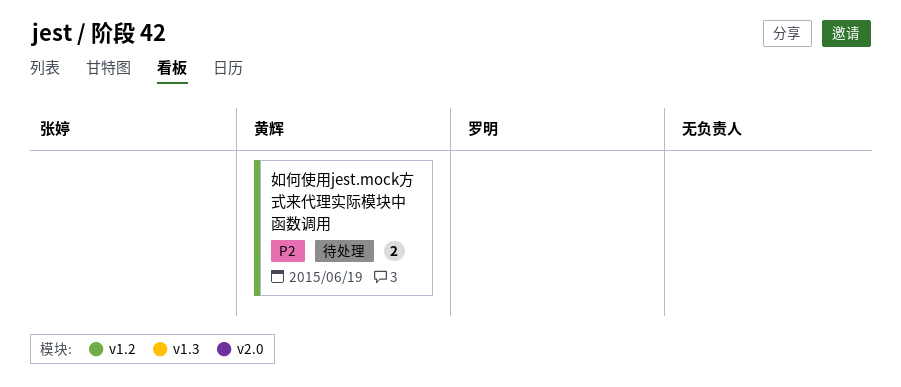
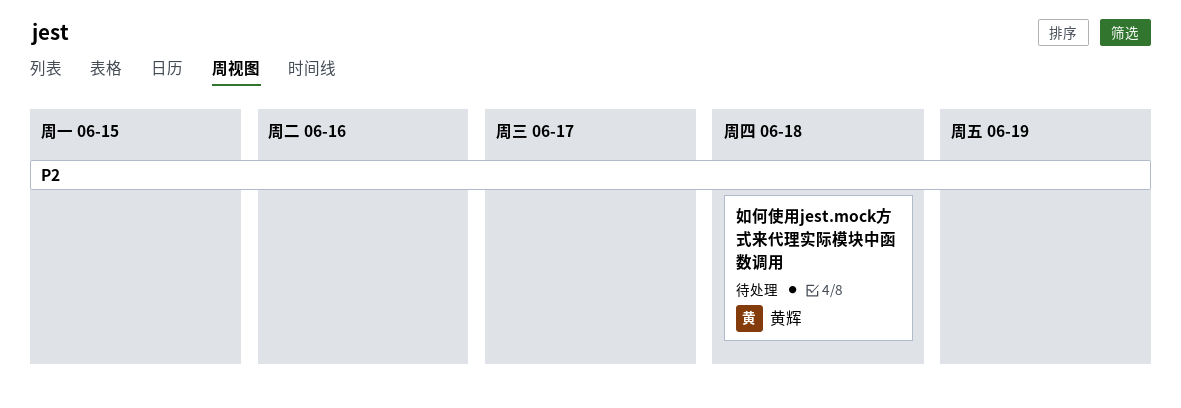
如何使用jest.mock方式来代理实际模块中函数调用, estimate: 2 -> 1
如何使用jest.mock方式来代理实际模块中函数调用, due: Jun 19 -> Jun 18

